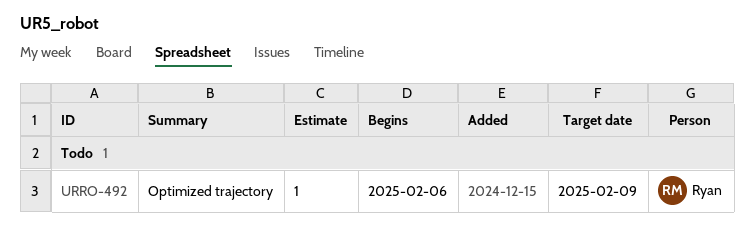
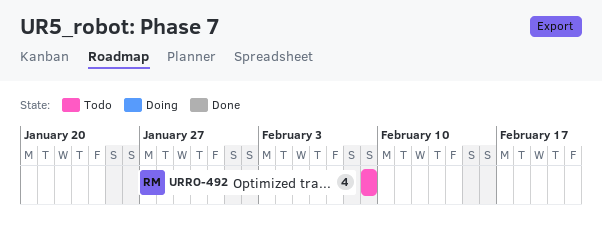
URRO-492, estimate: 1 -> 4
URRO-492, start: Feb 6 -> Feb 9

